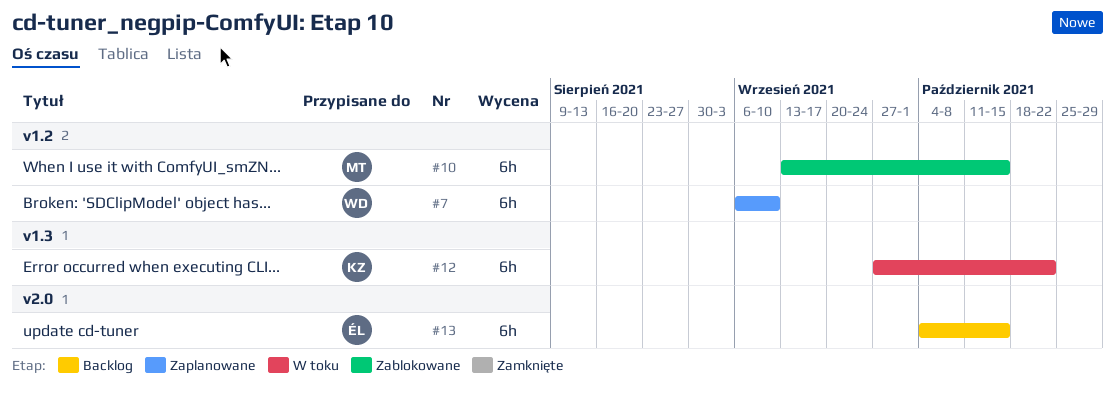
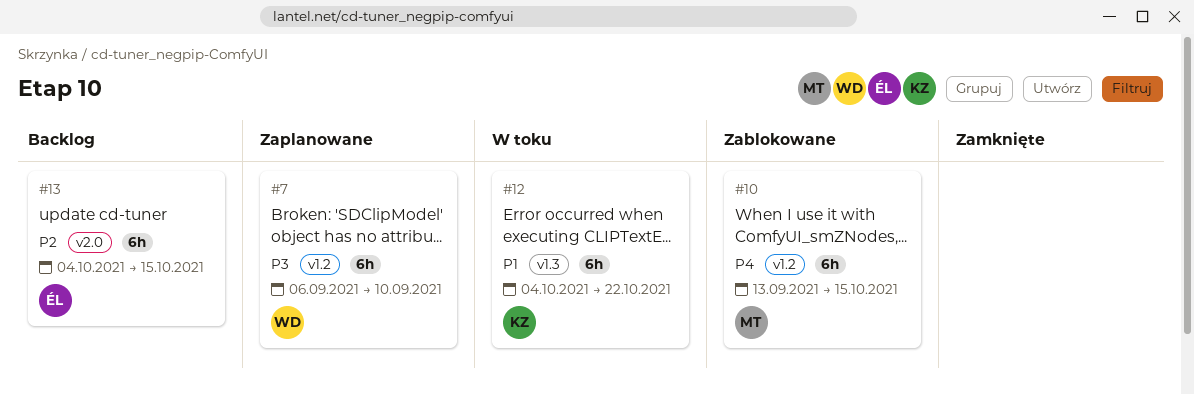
#12, start: Sep 27 -> Oct 4

